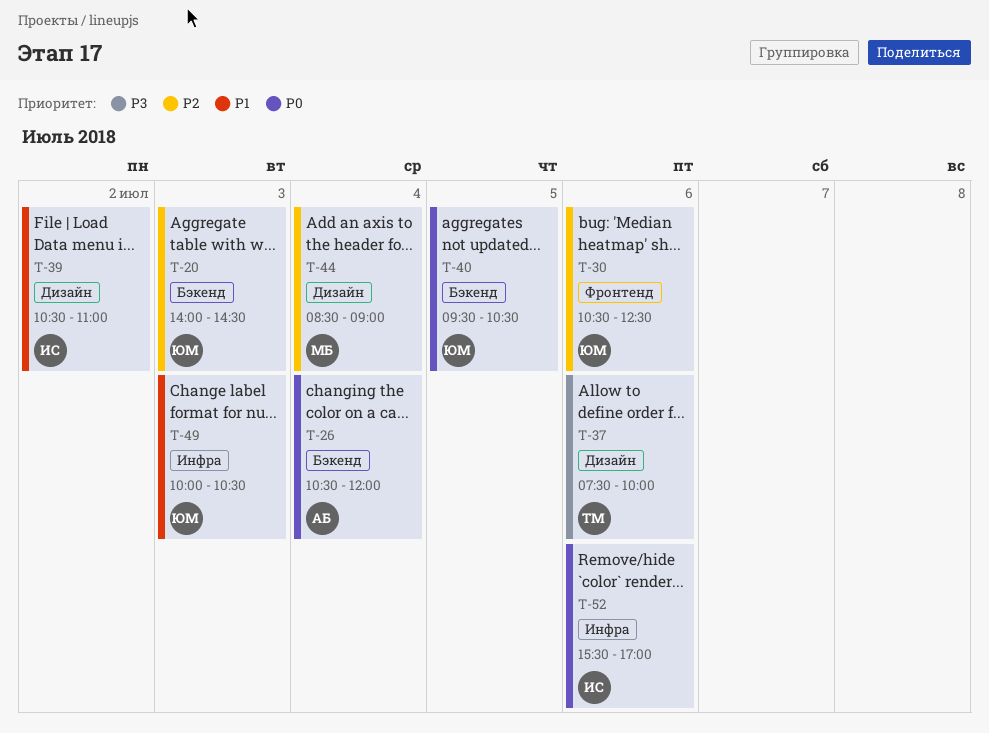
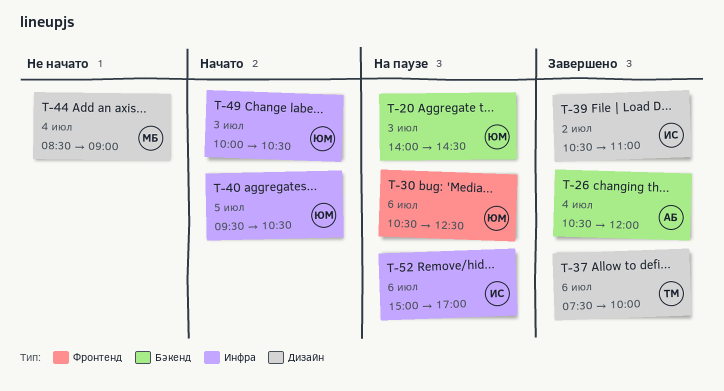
T-40, label: Бэкенд -> Инфра
T-52, begins: 15:30 -> 15:00

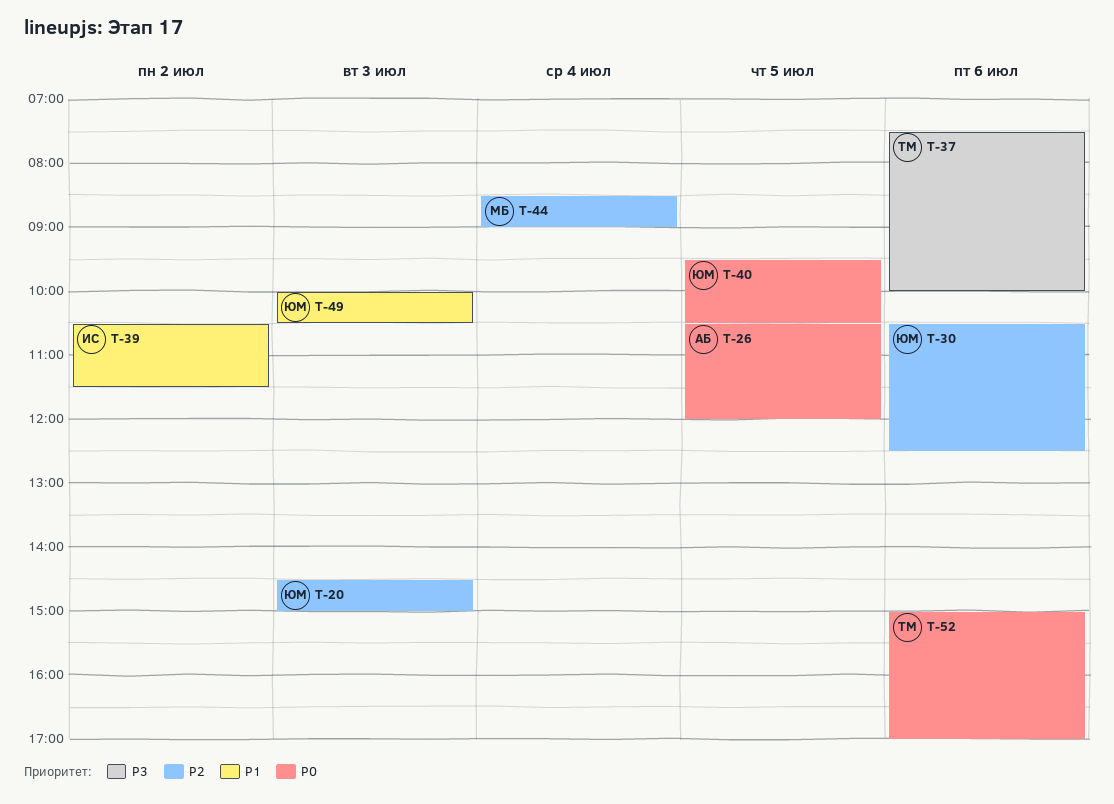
T-20, begins: 14:00 -> 14:30
T-20, ends: 14:30 -> 15:00
T-26, day: Jul 4 -> Jul 5
T-39, ends: 11:00 -> 11:30
T-52, owner: ИС -> ТМ

